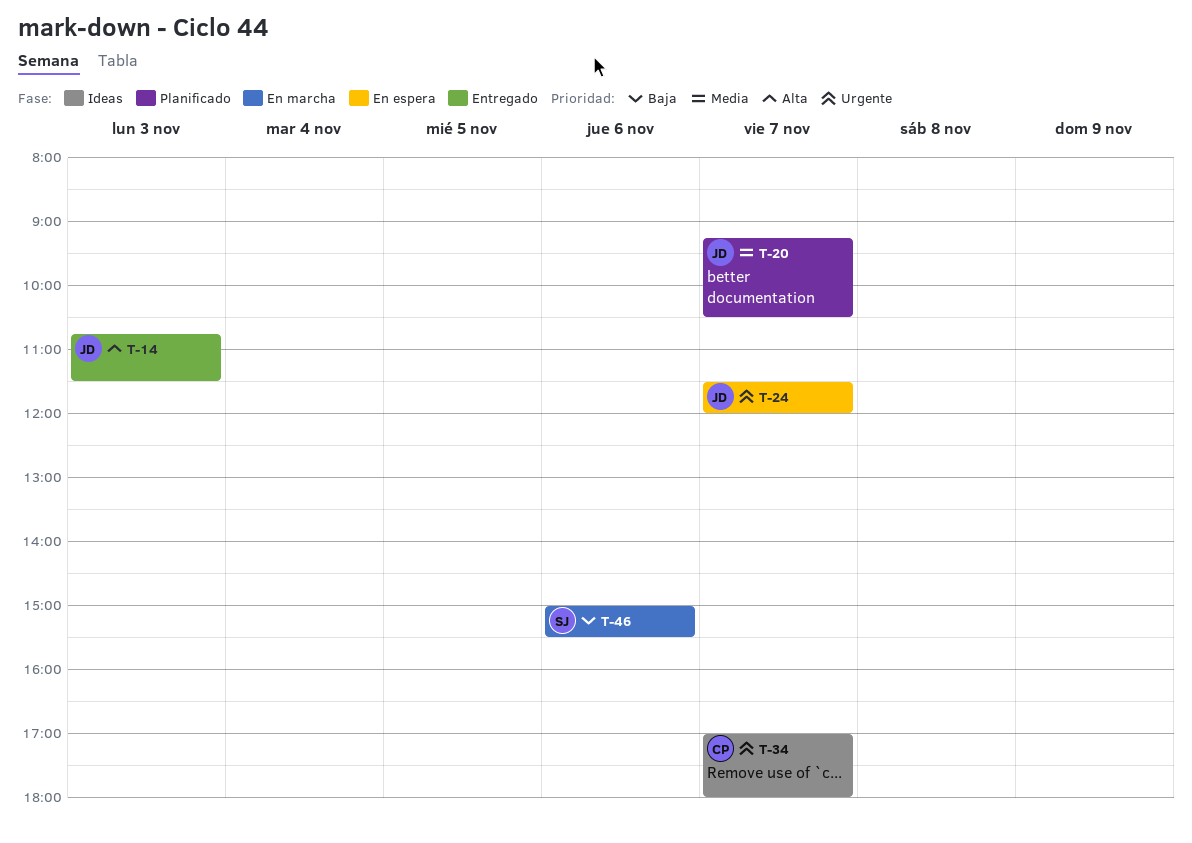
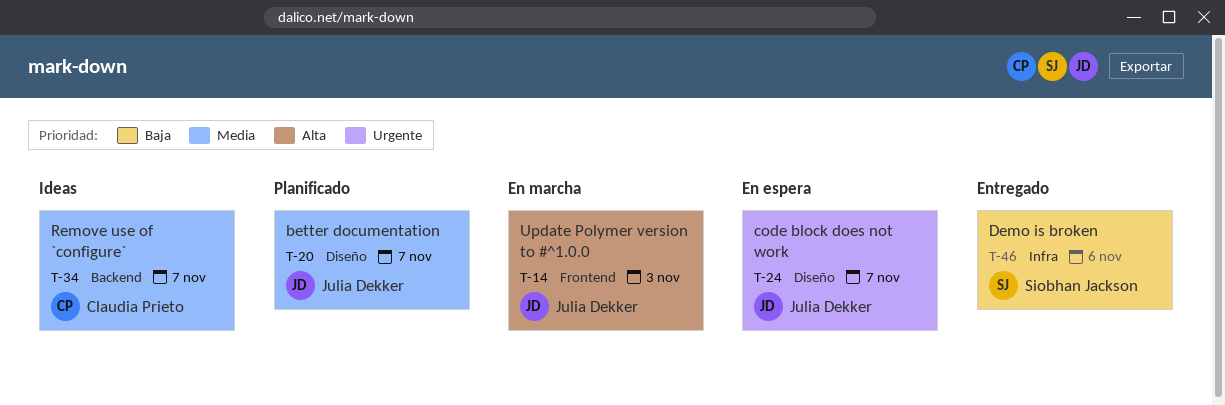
T-14, status: Entregado -> En marcha
T-34, priority: Urgente -> Media
T-46, status: En marcha -> Entregado

